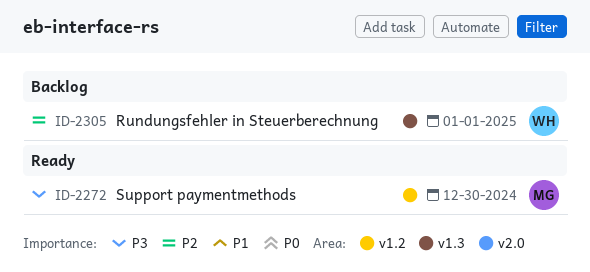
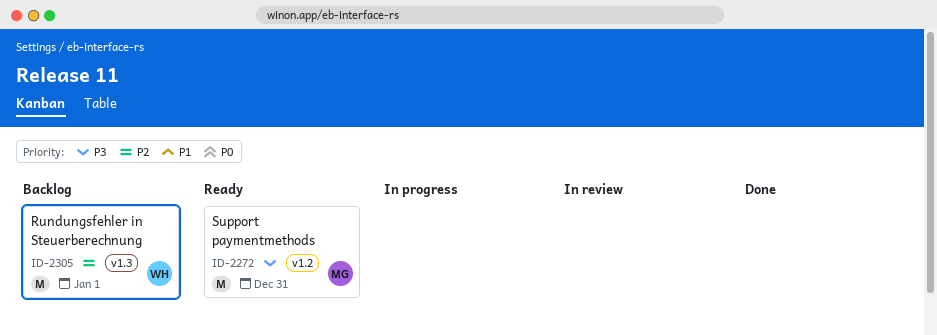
ID-2272, due: Dec 30 -> Dec 31

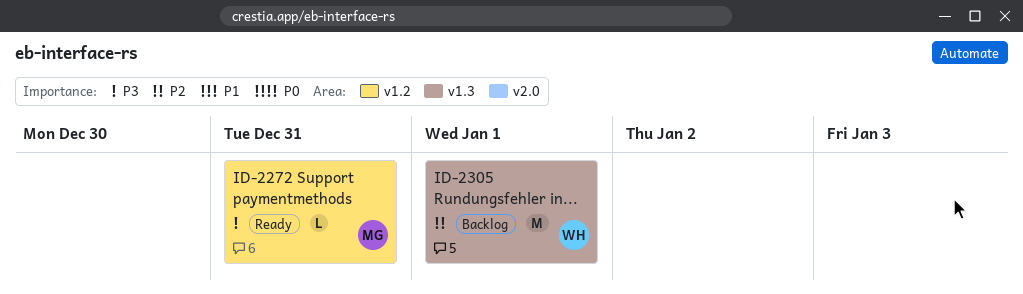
ID-2272, estimate: M -> L

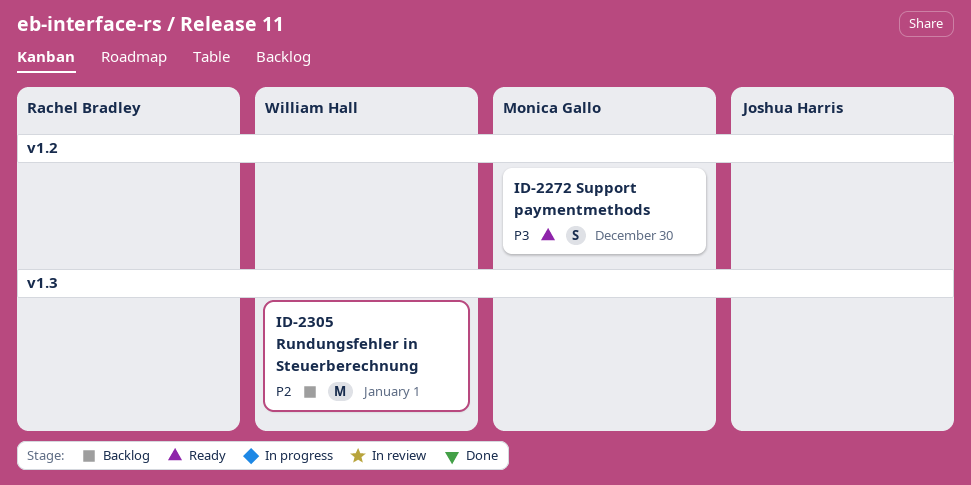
ID-2272, estimate: L -> S
ID-2272, due: Dec 31 -> Dec 30

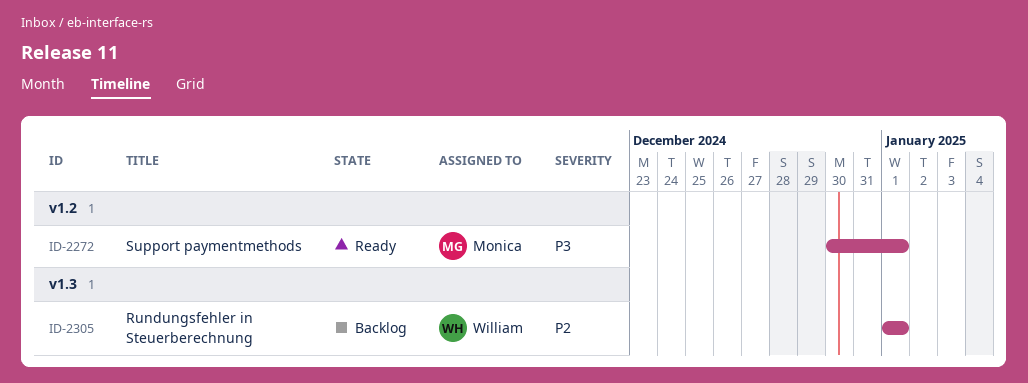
ID-2272, due: Dec 30 -> Jan 1

